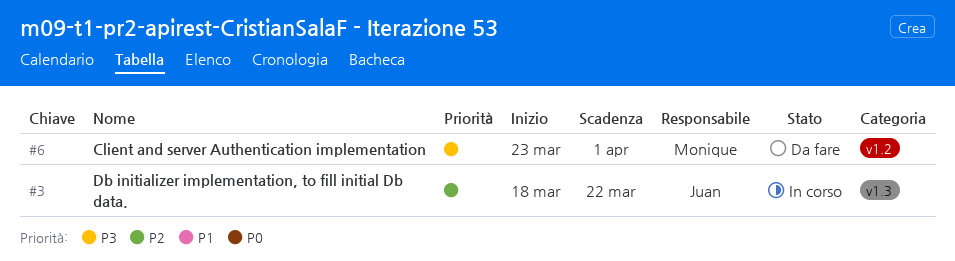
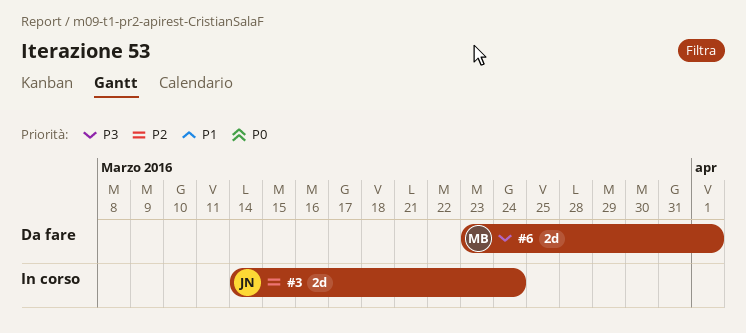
#3, start: Mar 18 -> Mar 14
#3, due: Mar 22 -> Mar 24

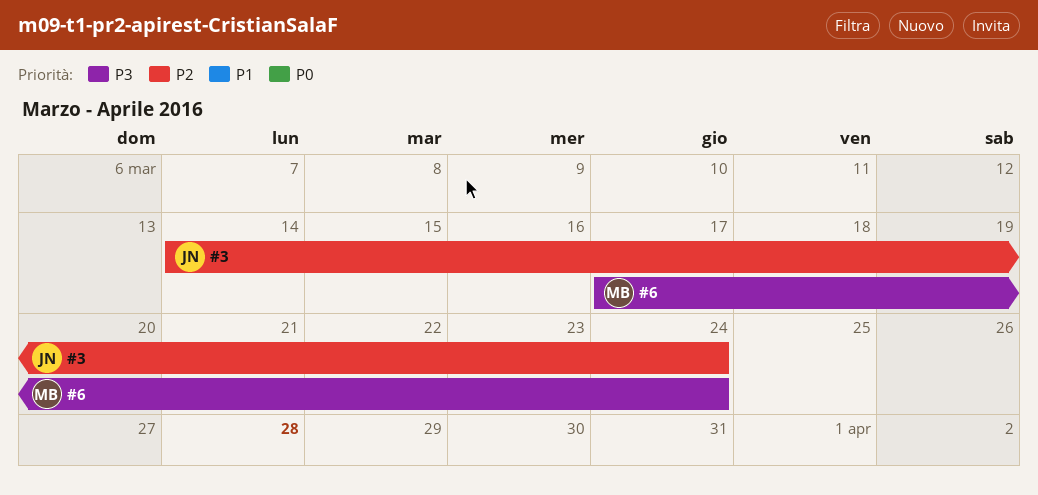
#6, start: Mar 23 -> Mar 17
#6, due: Apr 1 -> Mar 24

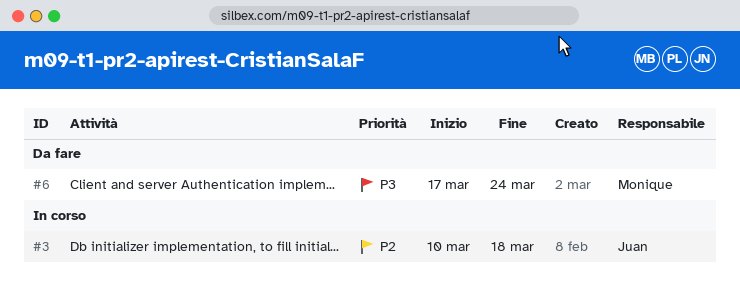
#3, start: Mar 14 -> Mar 10
#3, due: Mar 24 -> Mar 18

